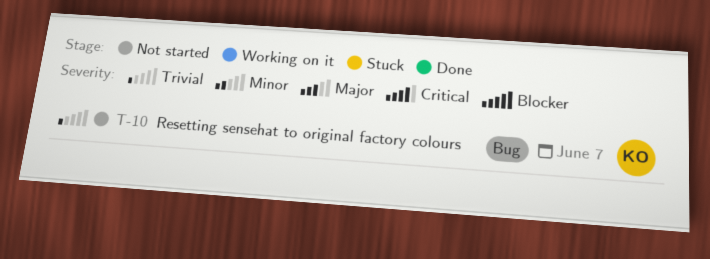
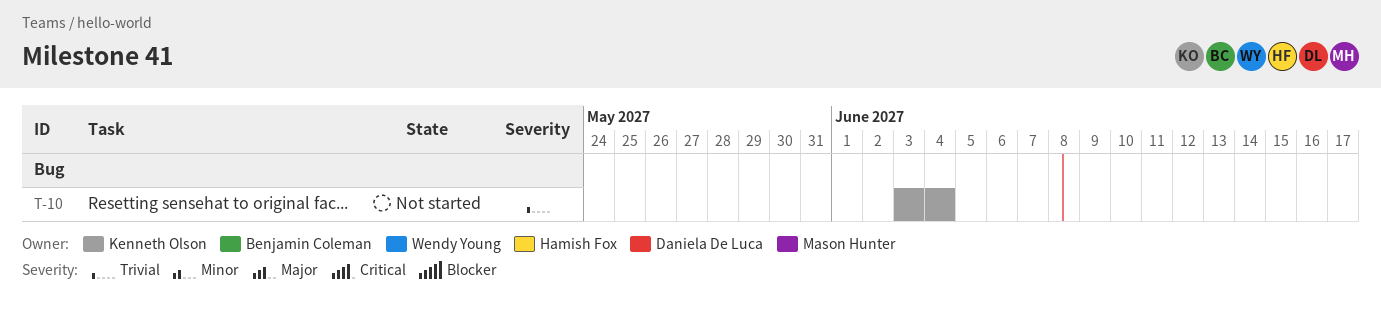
T-10, due: Jun 7 -> Jun 4

